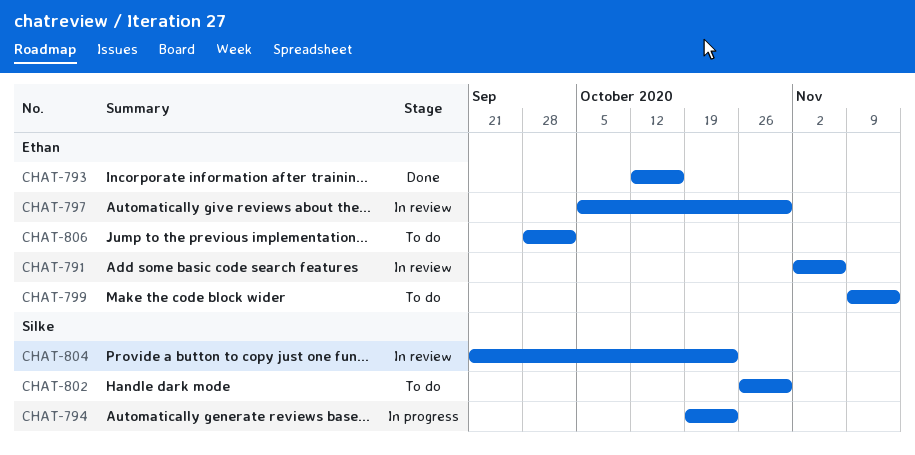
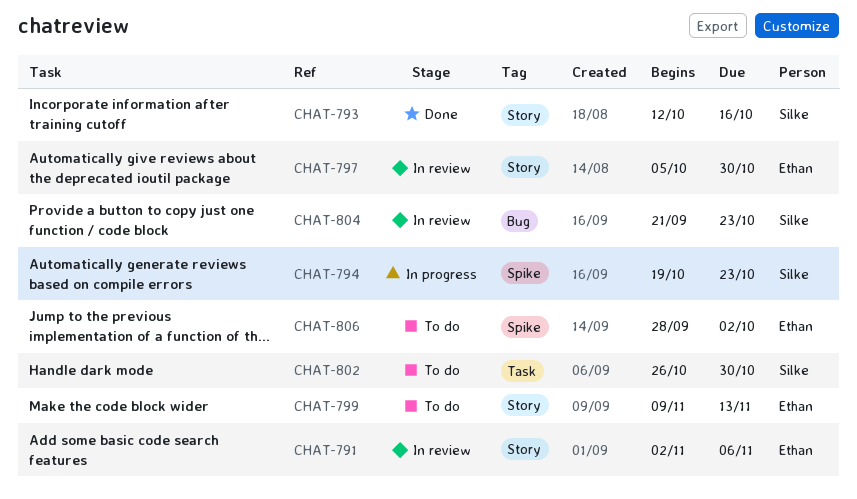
CHAT-793, owner: Ethan -> Silke

